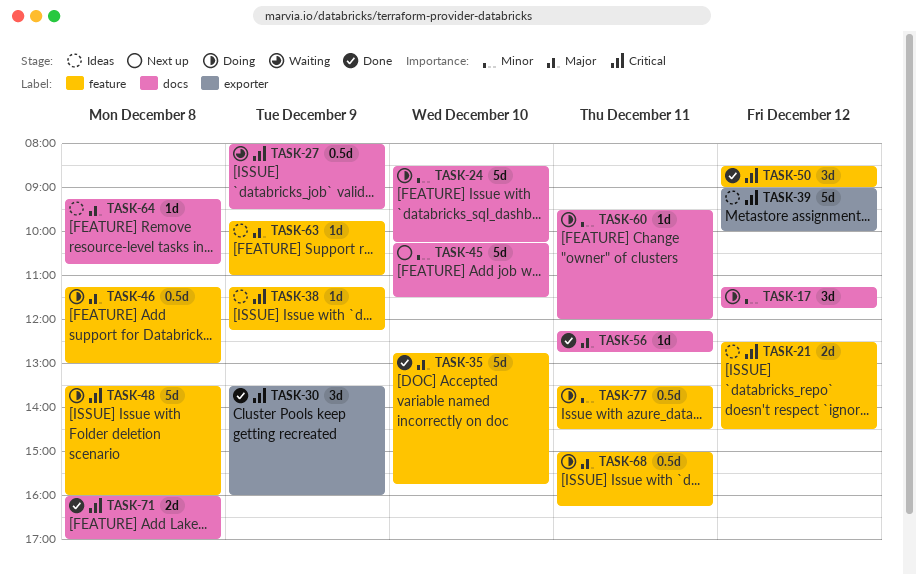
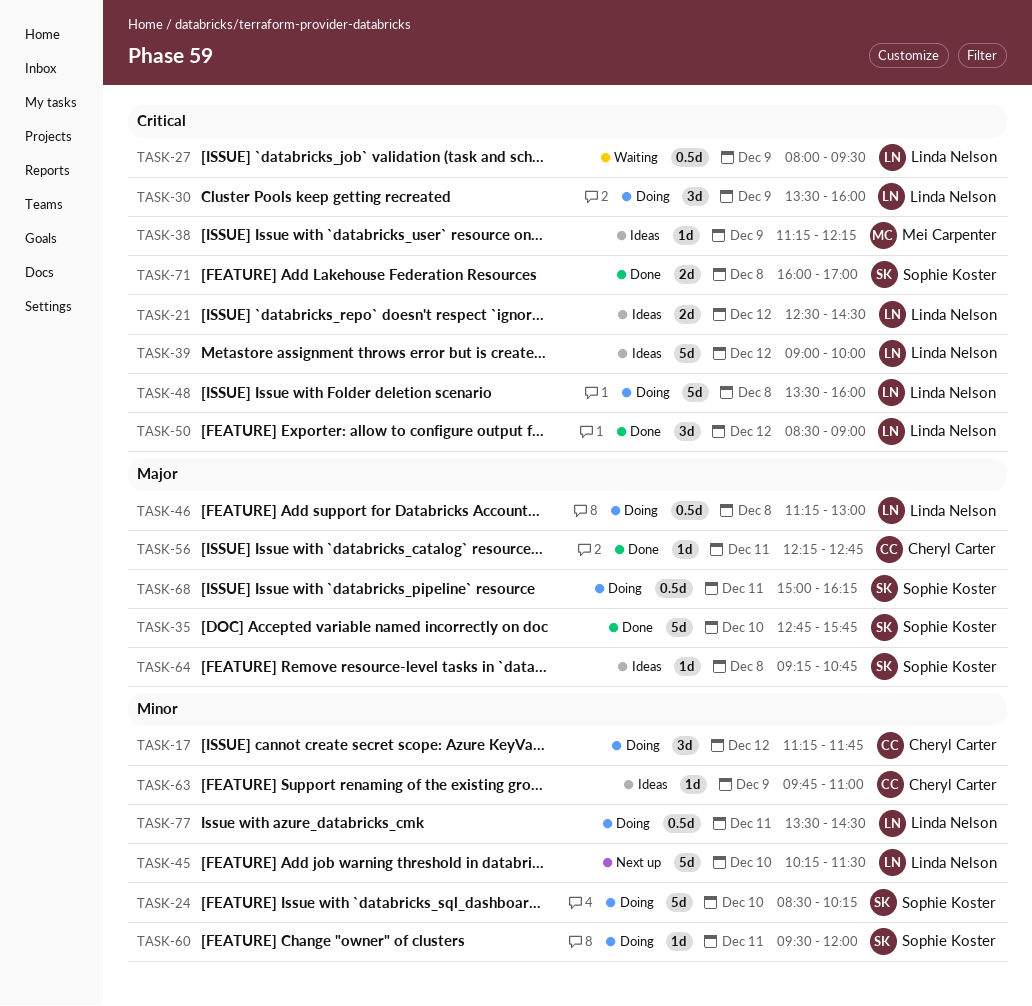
TASK-30, status: Done -> Doing
TASK-63, priority: Major -> Minor

